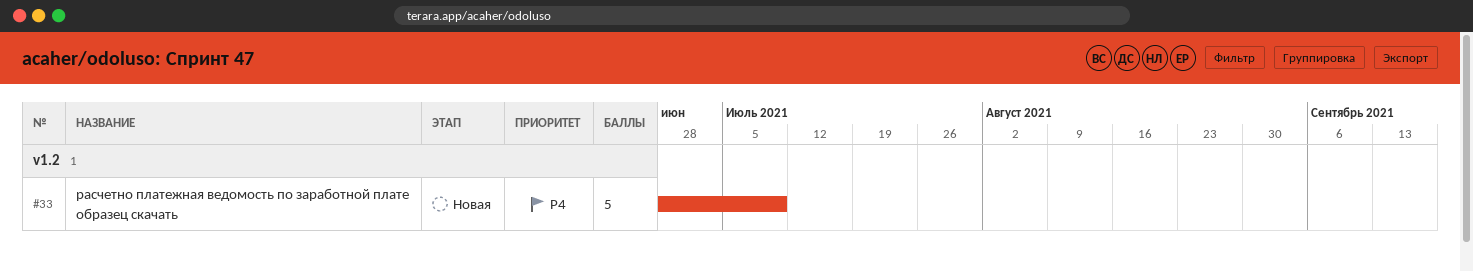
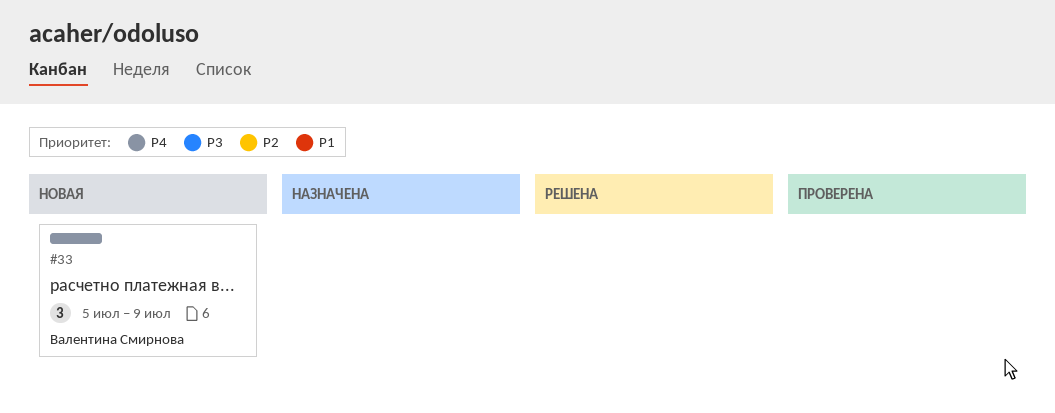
#33, estimate: 5 -> 3
#33, start: Jun 28 -> Jul 5

